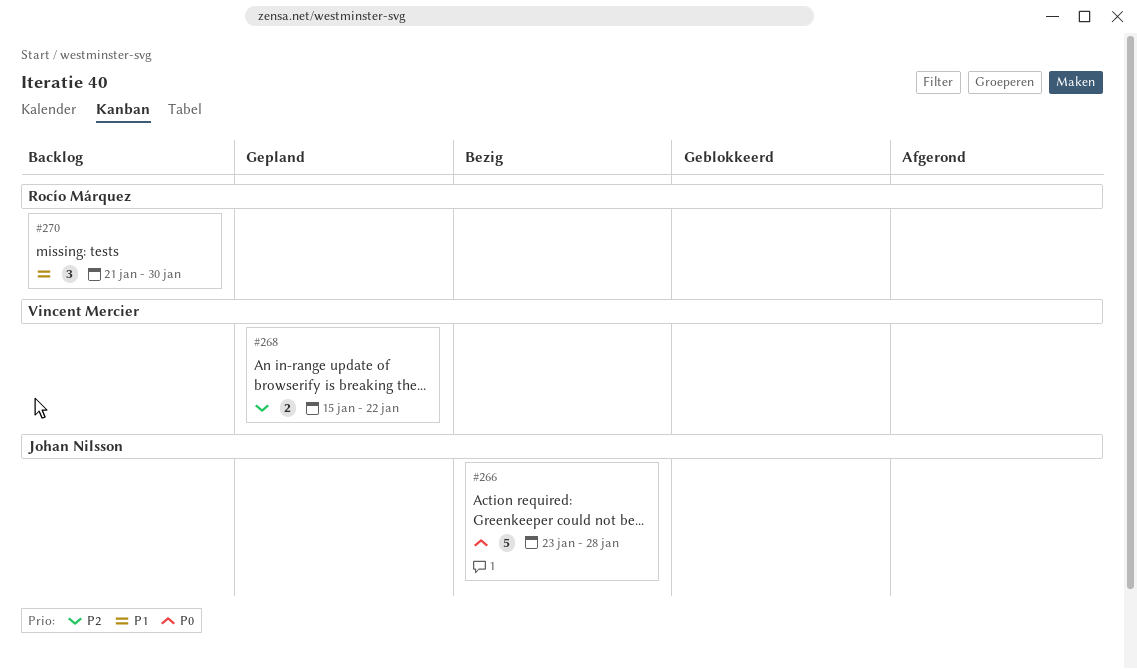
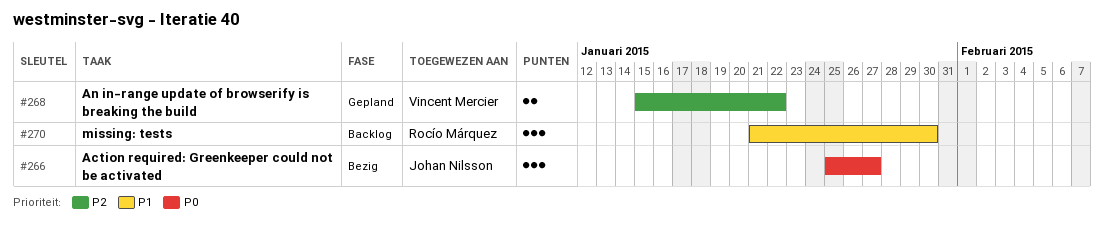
#266, estimate: 5 -> 3
#266, start: Jan 23 -> Jan 25
#266, due: Jan 28 -> Jan 27

